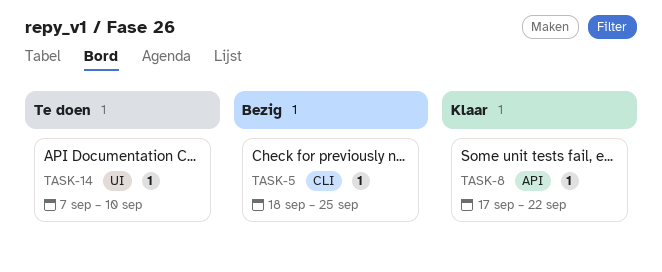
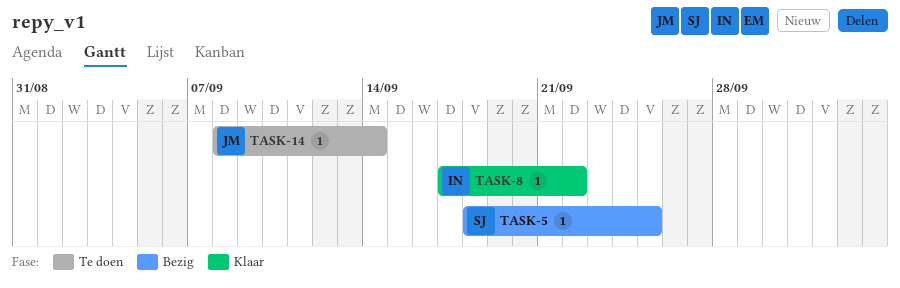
TASK-14, start: Sep 7 -> Sep 8
TASK-14, due: Sep 10 -> Sep 14

